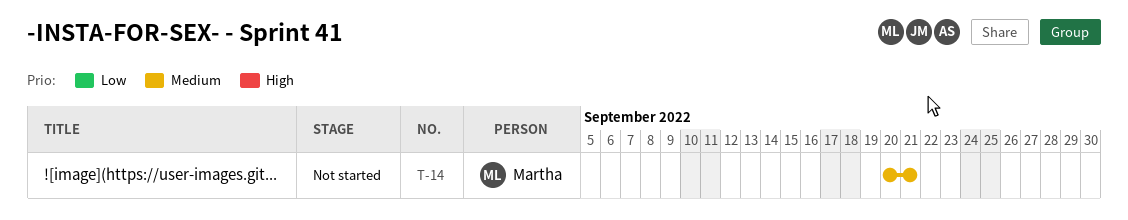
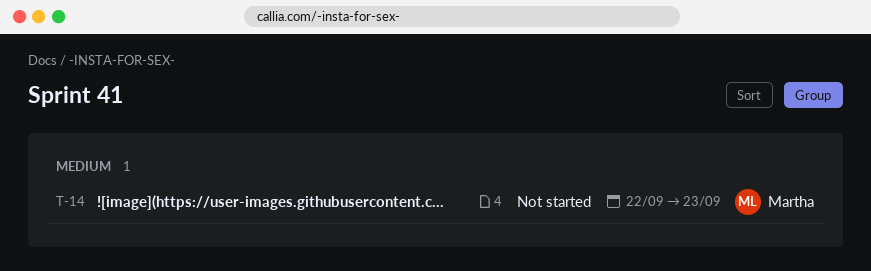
T-14, start: Sep 20 -> Sep 22
T-14, due: Sep 21 -> Sep 23

